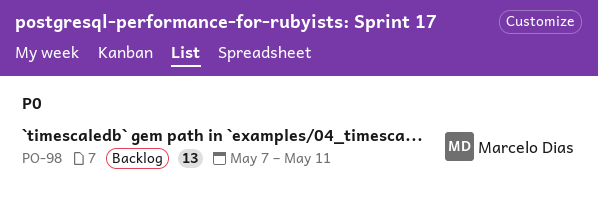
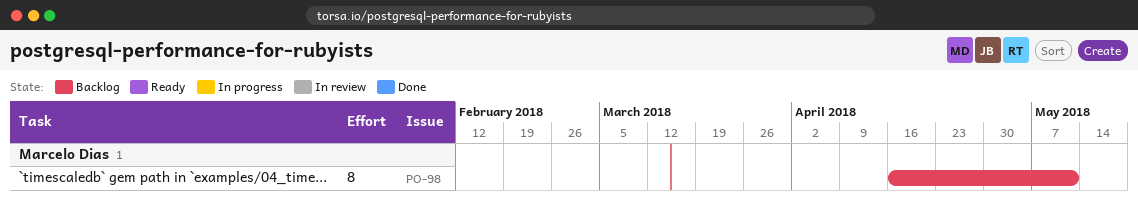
PO-98, estimate: 13 -> 8
PO-98, start: May 7 -> Apr 16

